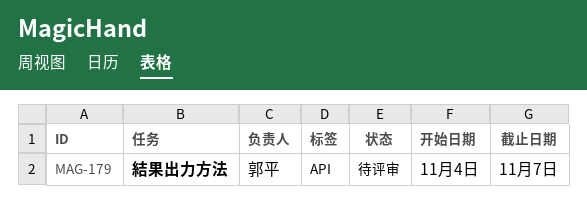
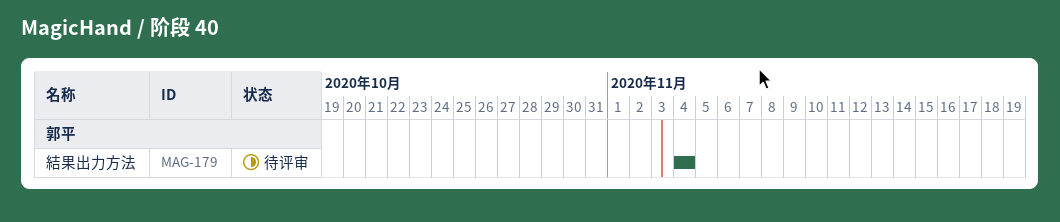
MAG-179, due: Nov 7 -> Nov 4

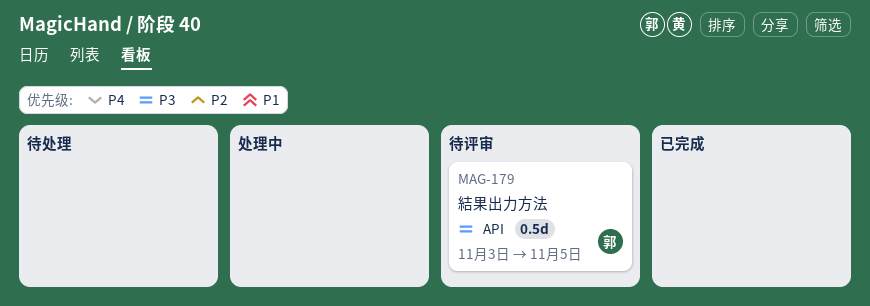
MAG-179, start: Nov 4 -> Nov 3
MAG-179, due: Nov 4 -> Nov 5

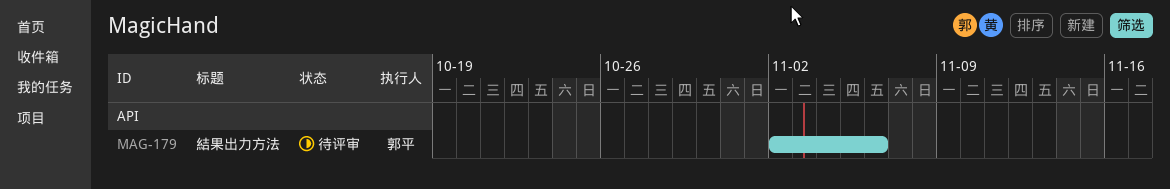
MAG-179, start: Nov 3 -> Nov 2
MAG-179, due: Nov 5 -> Nov 6

